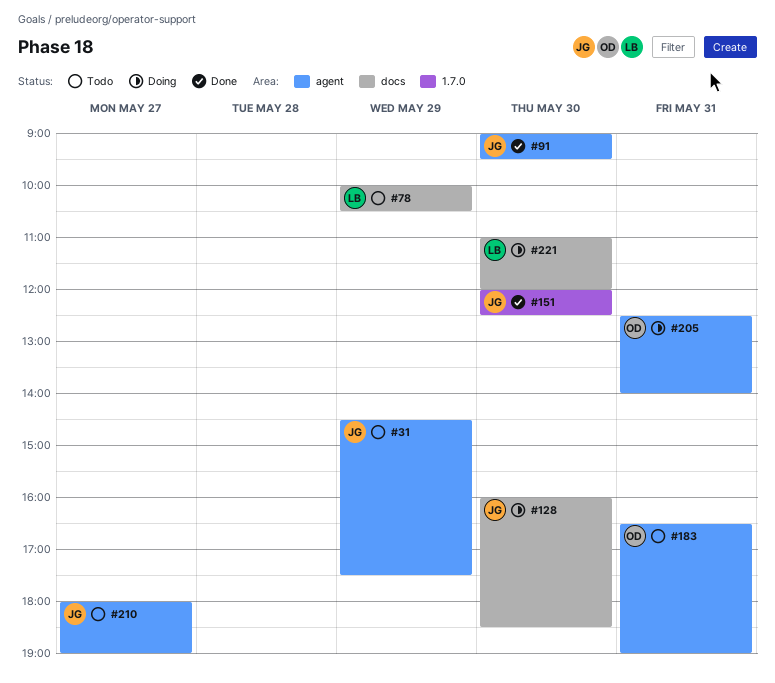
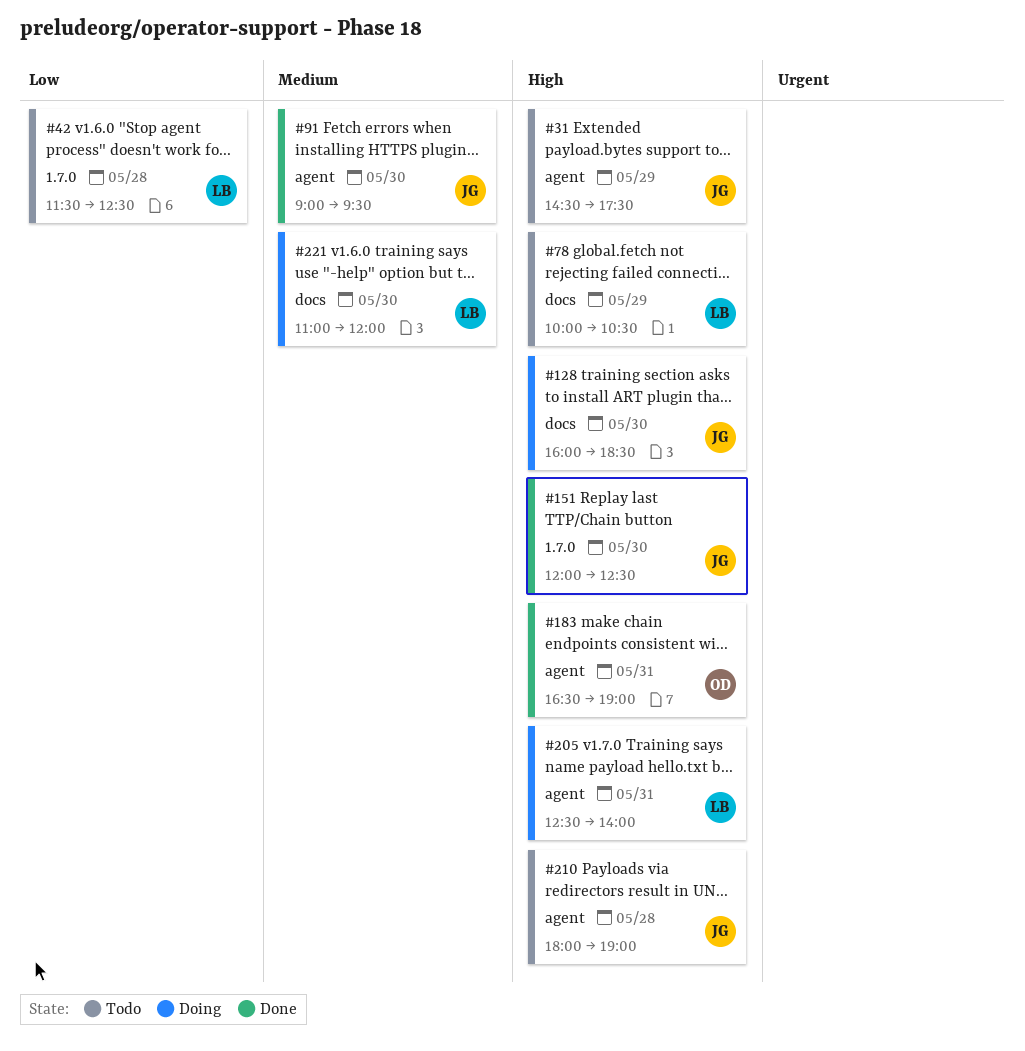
#42: none -> present
#183, status: Todo -> Done
#205, owner: OD -> LB
#210, day: May 27 -> May 28

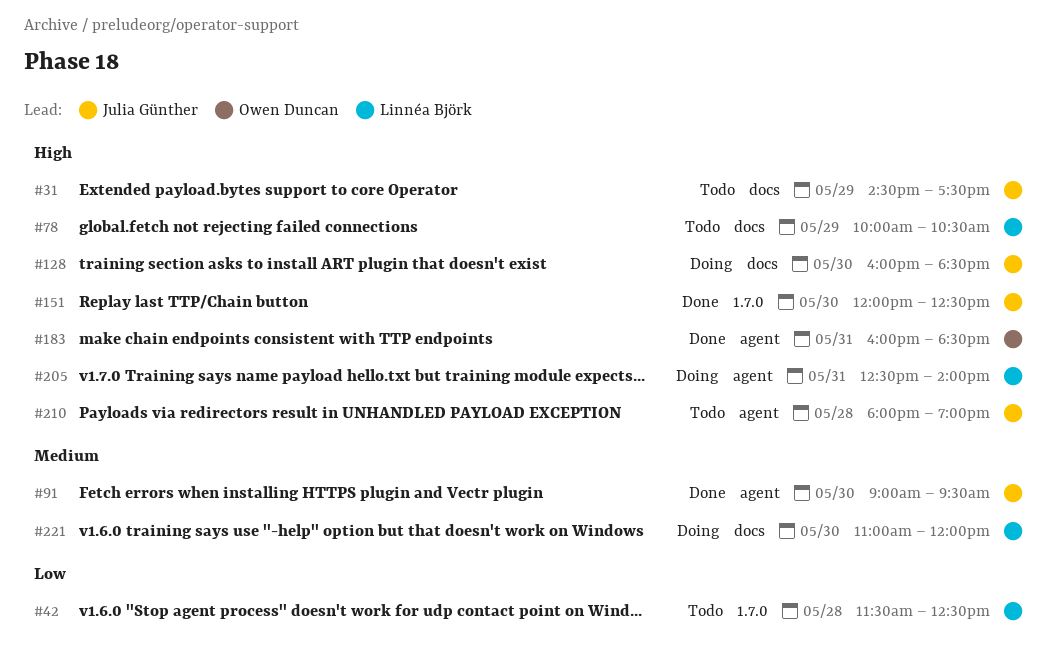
#31, label: agent -> docs
#183, begins: 16:30 -> 16:00
#183, ends: 19:00 -> 18:30

